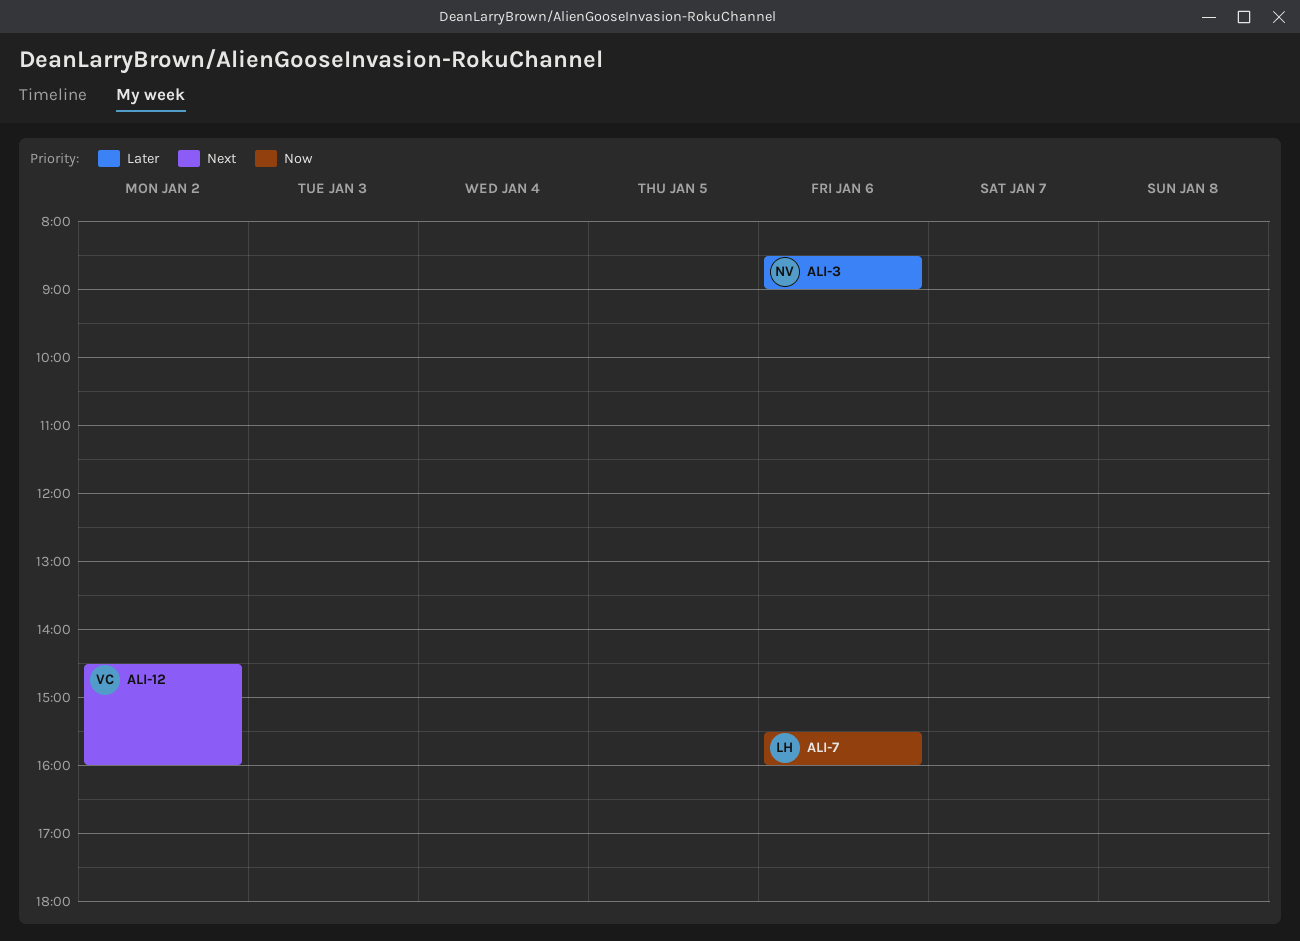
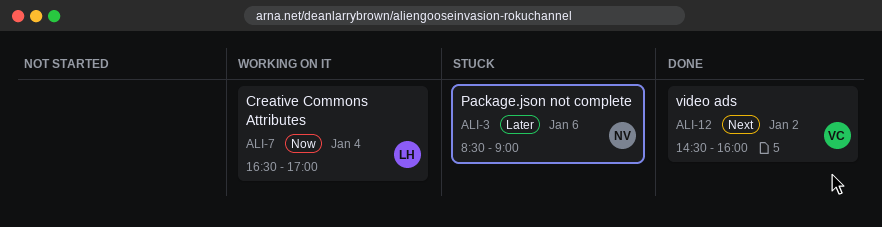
ALI-7, day: Jan 6 -> Jan 4
ALI-7, begins: 15:30 -> 16:30
ALI-7, ends: 16:00 -> 17:00

